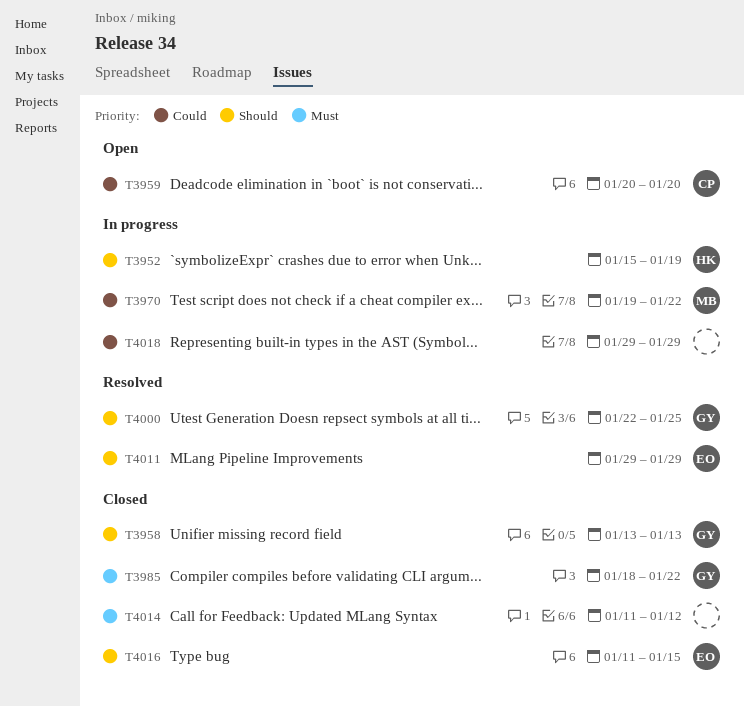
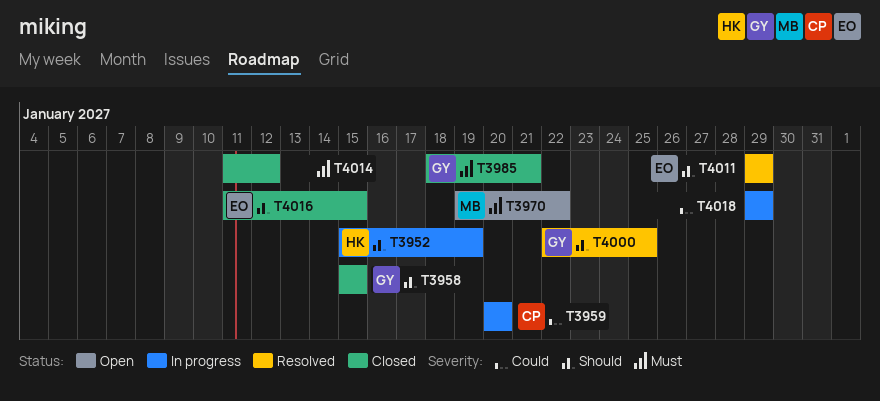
T3958, start: Jan 13 -> Jan 15
T3958, due: Jan 13 -> Jan 15
T3959, status: Open -> In progress
T3970, status: In progress -> Open
T3970, priority: Could -> Must
T3985, due: Jan 22 -> Jan 21

